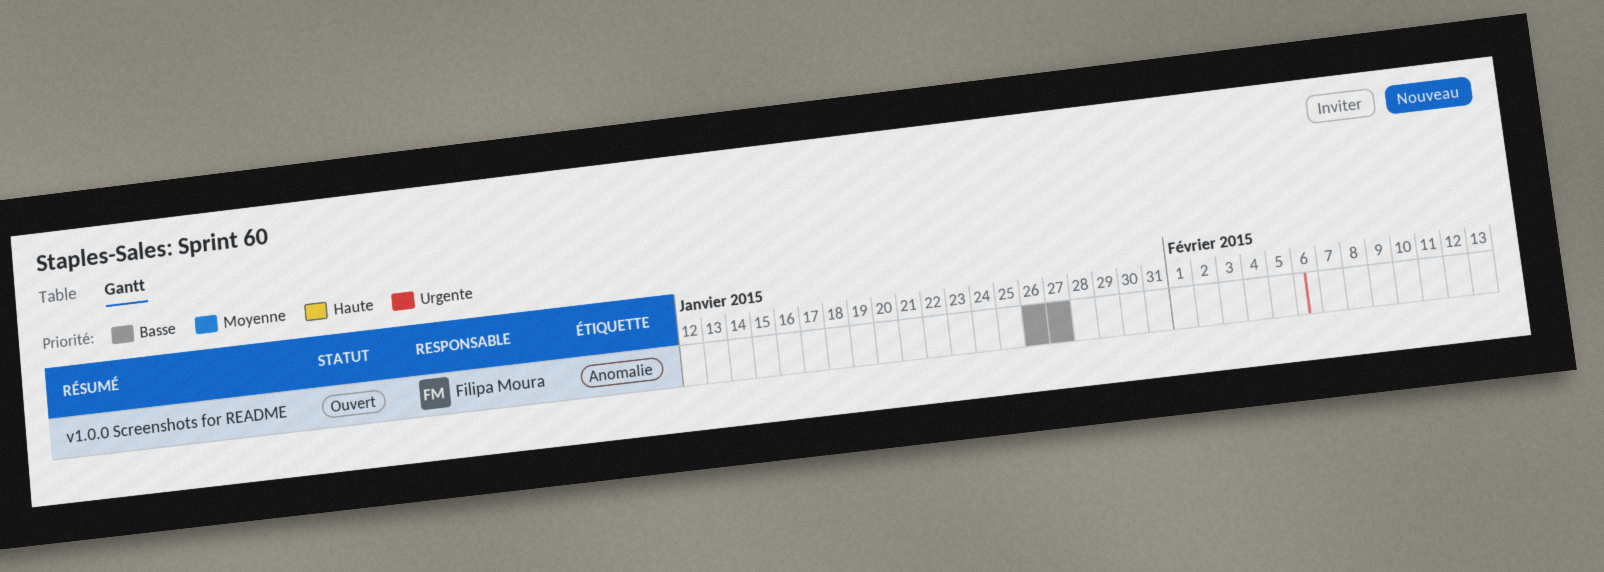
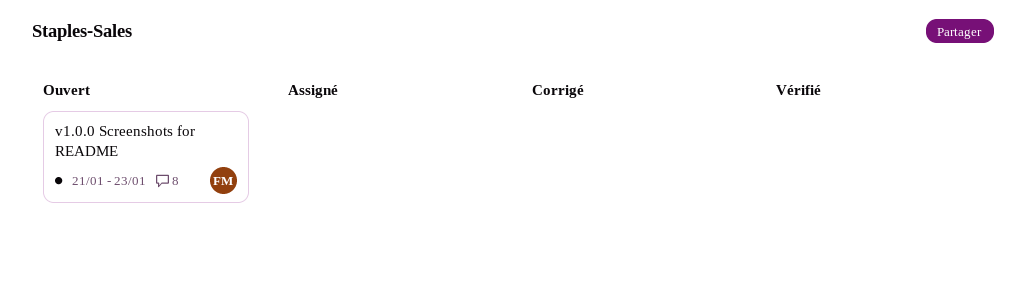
v1.0.0 Screenshots for README, start: Jan 26 -> Jan 21
v1.0.0 Screenshots for README, due: Jan 27 -> Jan 23

